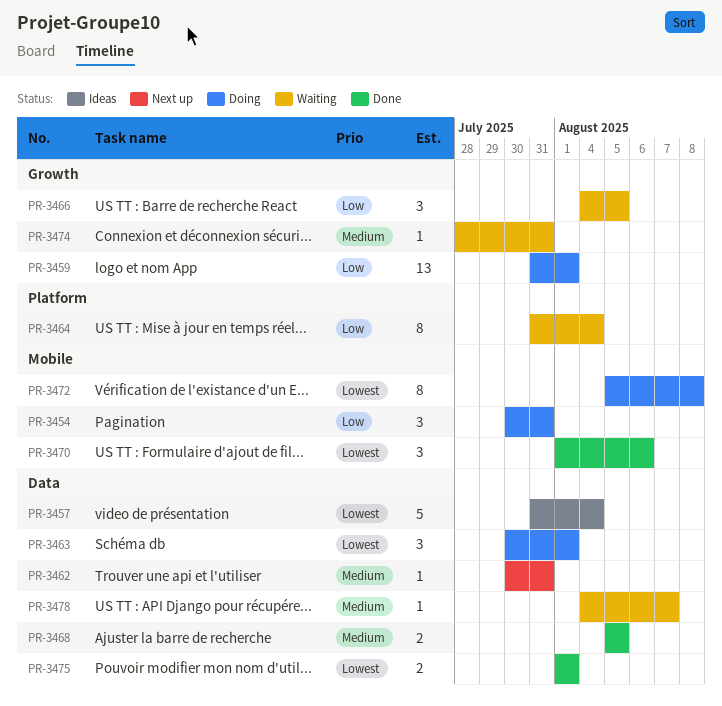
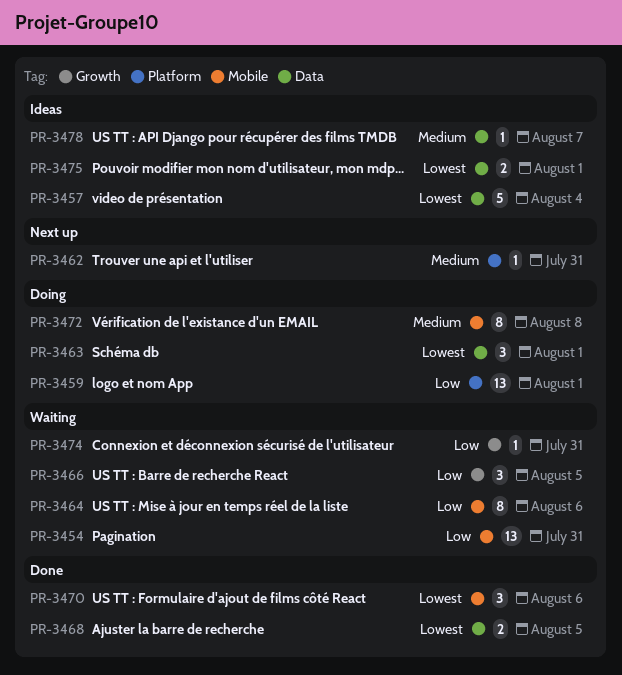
PR-3454, status: Doing -> Waiting
PR-3454, estimate: 3 -> 13
PR-3459, label: Growth -> Platform
PR-3462, label: Data -> Platform
PR-3464, label: Platform -> Mobile
PR-3464, due: Aug 4 -> Aug 6
PR-3468, priority: Medium -> Lowest
PR-3472, priority: Lowest -> Medium
PR-3474, priority: Medium -> Low
PR-3475, status: Done -> Ideas
PR-3478, status: Waiting -> Ideas

